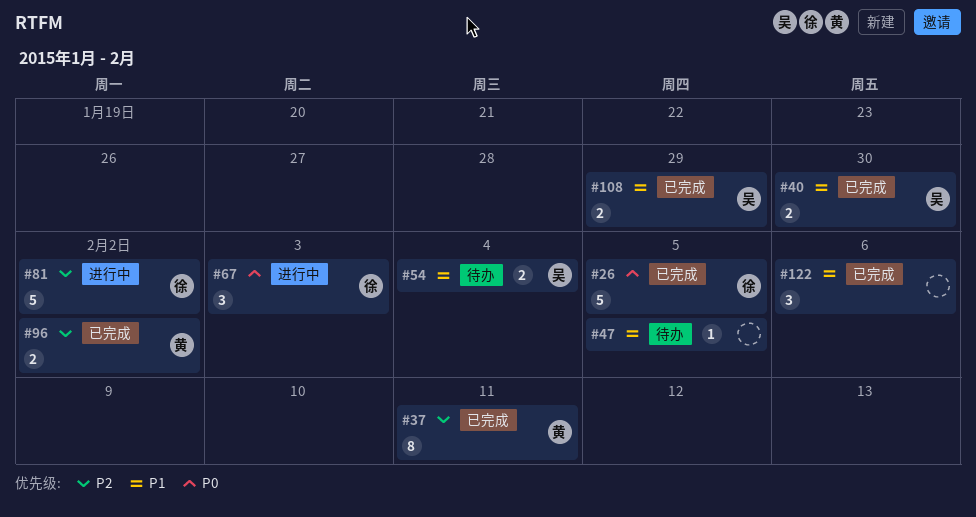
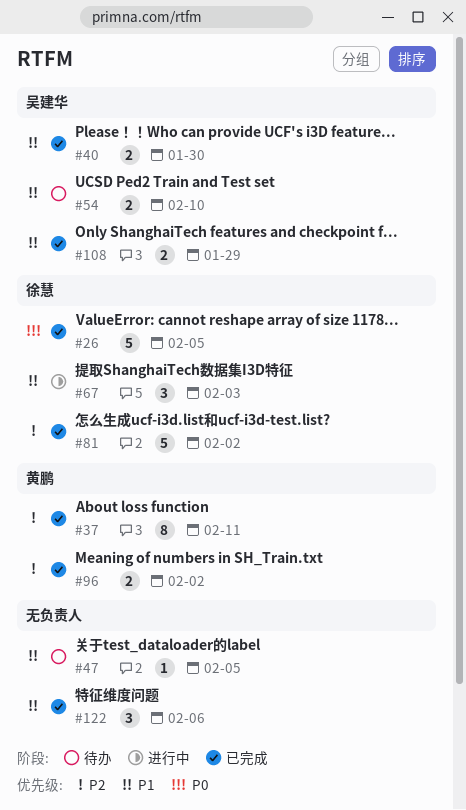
#54, due: Feb 4 -> Feb 10
#67, priority: P0 -> P1
#81, status: 进行中 -> 已完成

